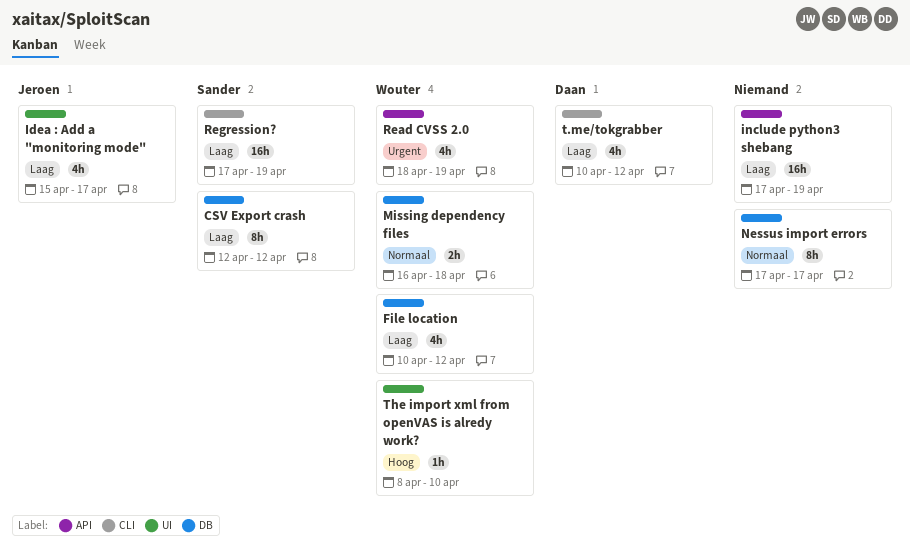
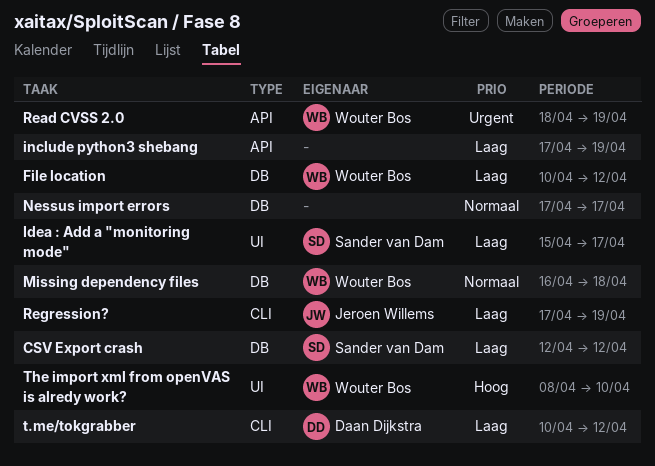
Idea : Add a "monitoring mode", owner: Jeroen Willems -> Sander van Dam
Regression?, owner: Sander van Dam -> Jeroen Willems

